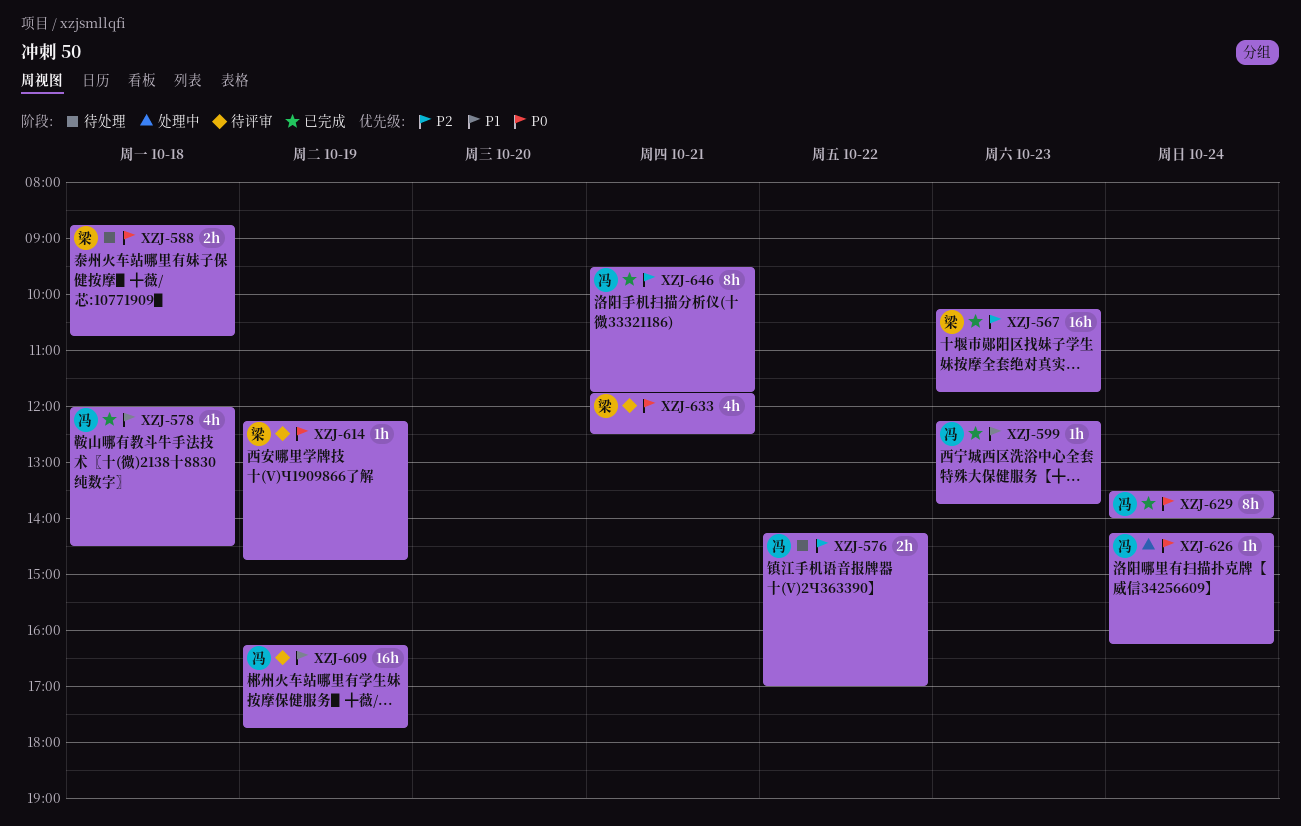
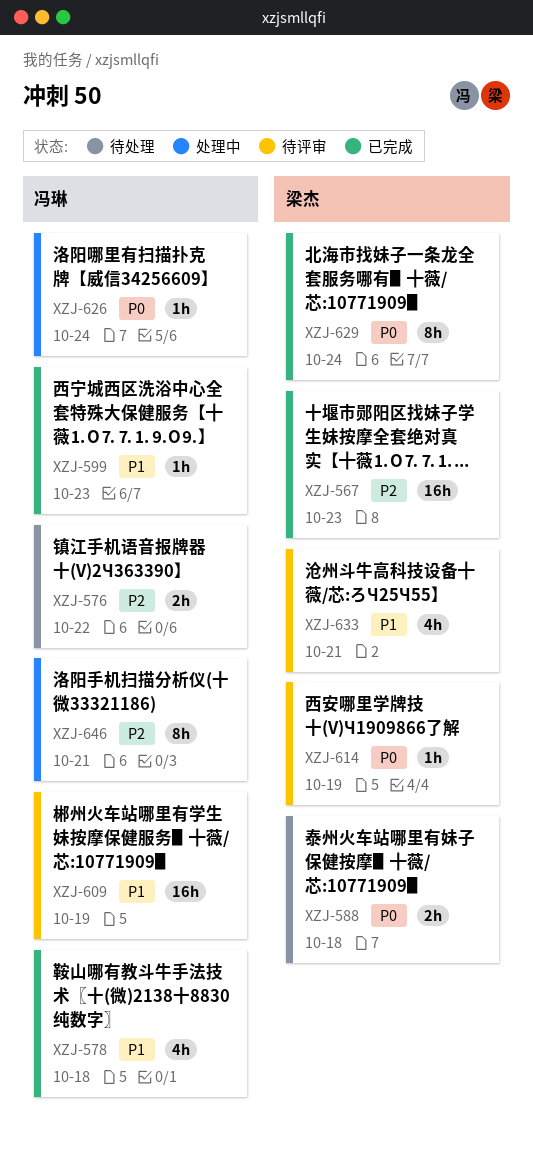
XZJ-629, owner: 冯琳 -> 梁杰
XZJ-633, priority: P0 -> P1
XZJ-646, status: 已完成 -> 处理中

